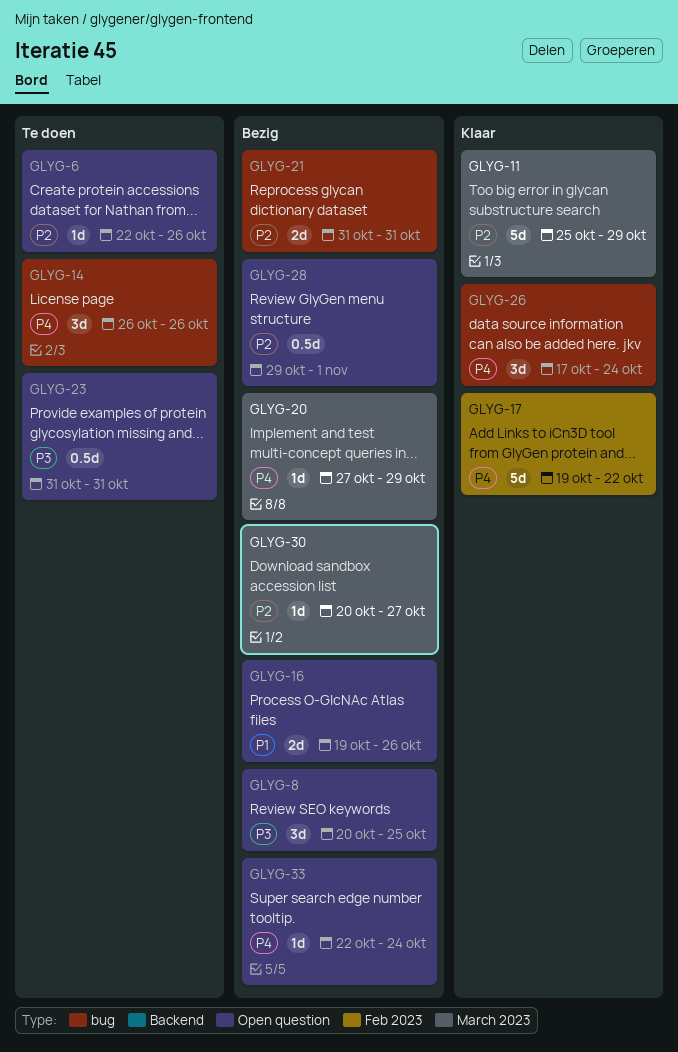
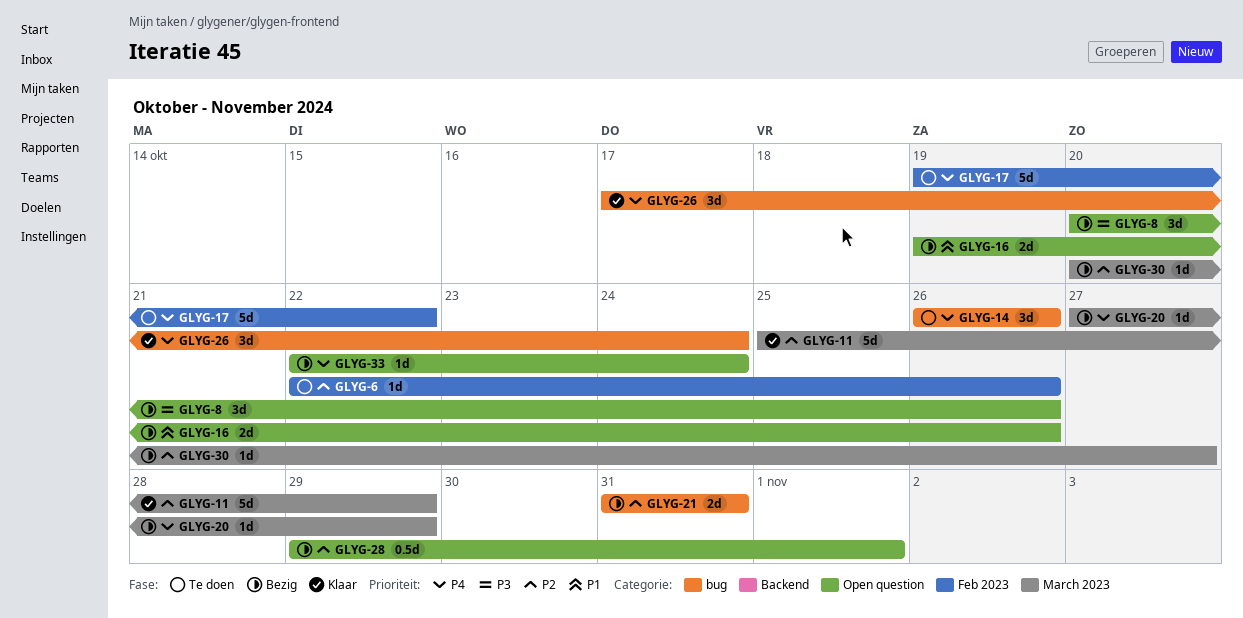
GLYG-6, label: Open question -> Feb 2023
GLYG-8, due: Oct 25 -> Oct 26
GLYG-17, status: Klaar -> Te doen
GLYG-23: present -> none

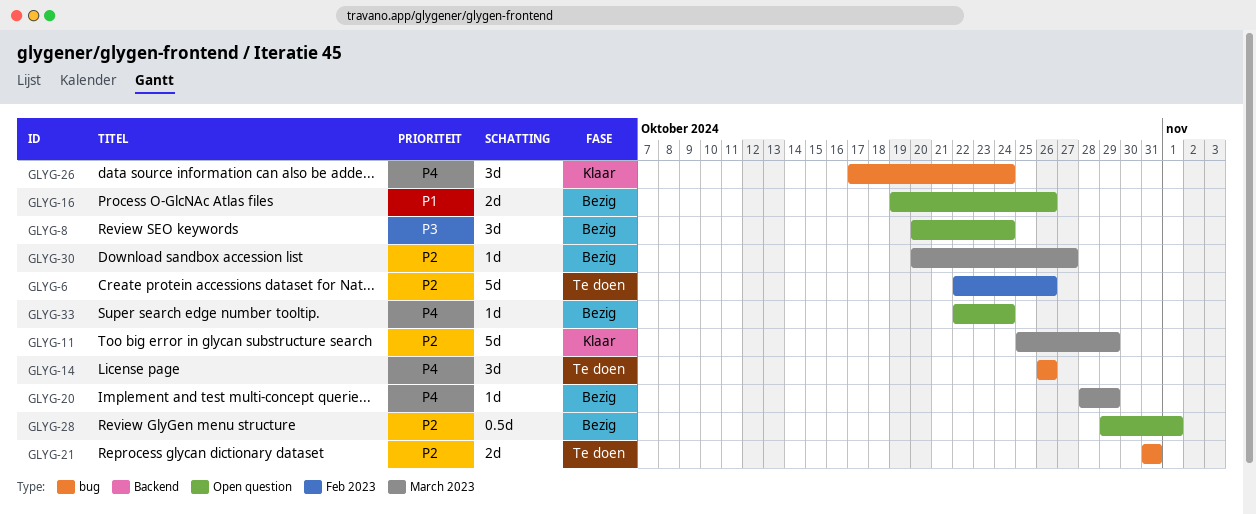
GLYG-6, estimate: 1d -> 5d
GLYG-8, due: Oct 26 -> Oct 24
GLYG-17: present -> none
GLYG-20, start: Oct 27 -> Oct 28
GLYG-21, status: Bezig -> Te doen

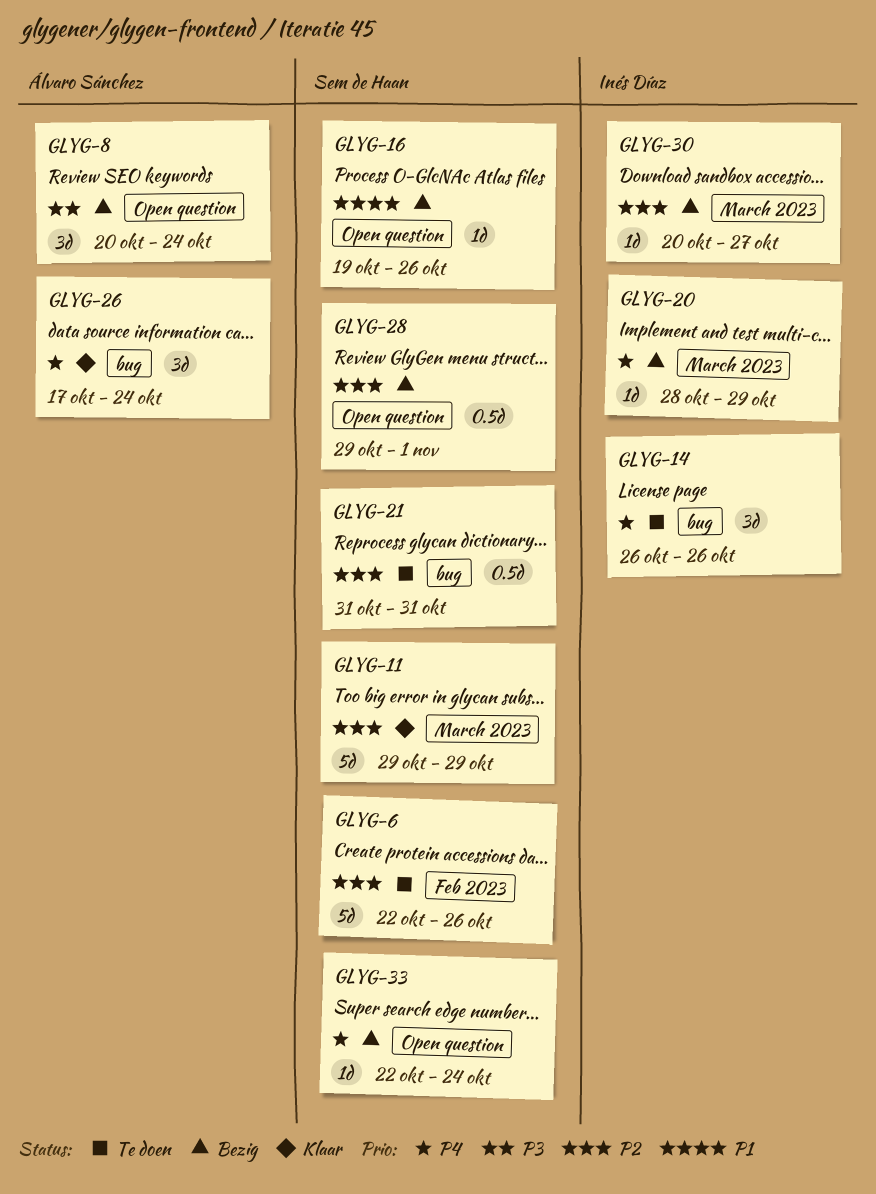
GLYG-11, start: Oct 25 -> Oct 29
GLYG-16, estimate: 2d -> 1d
GLYG-21, estimate: 2d -> 0.5d

